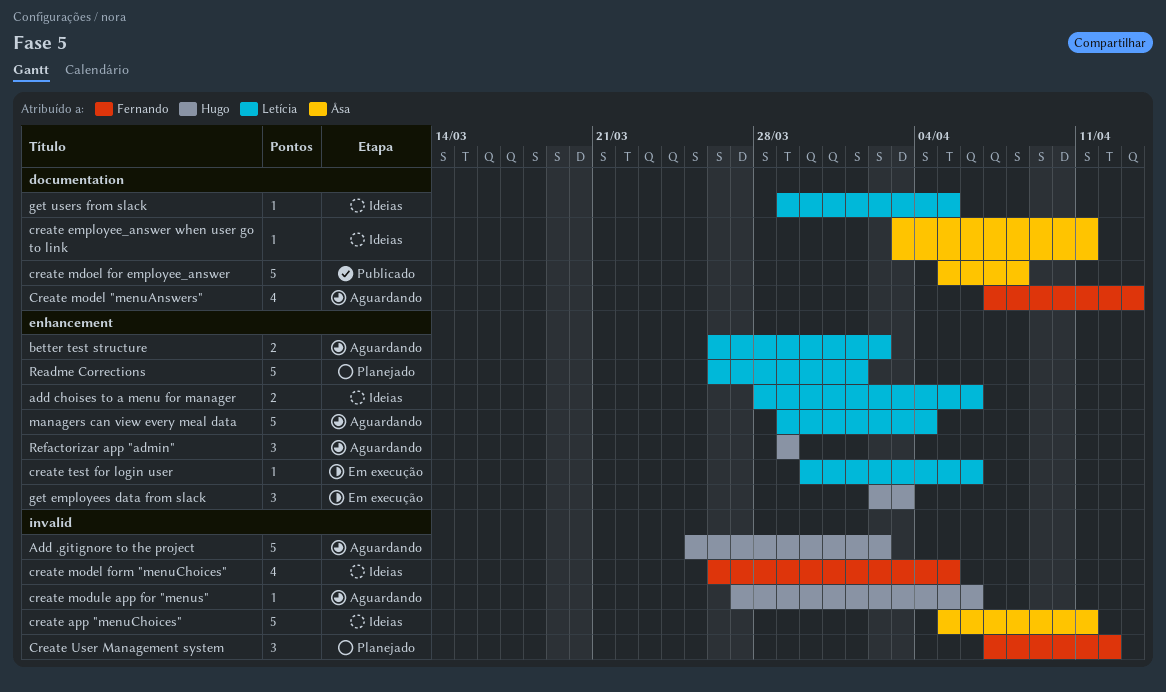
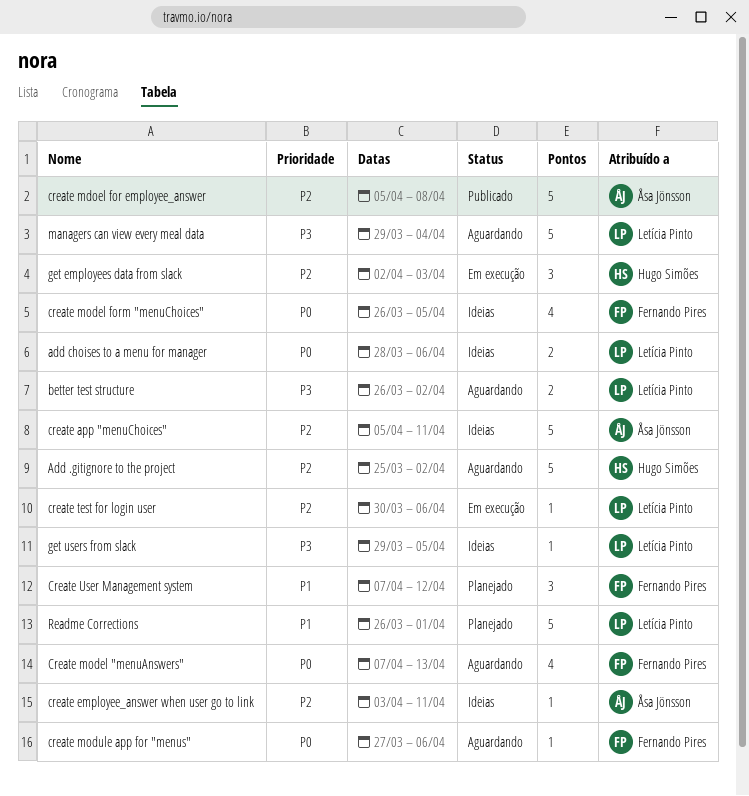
create module app for "menus", owner: Hugo Simões -> Fernando Pires
Refactorizar app "admin": present -> none

